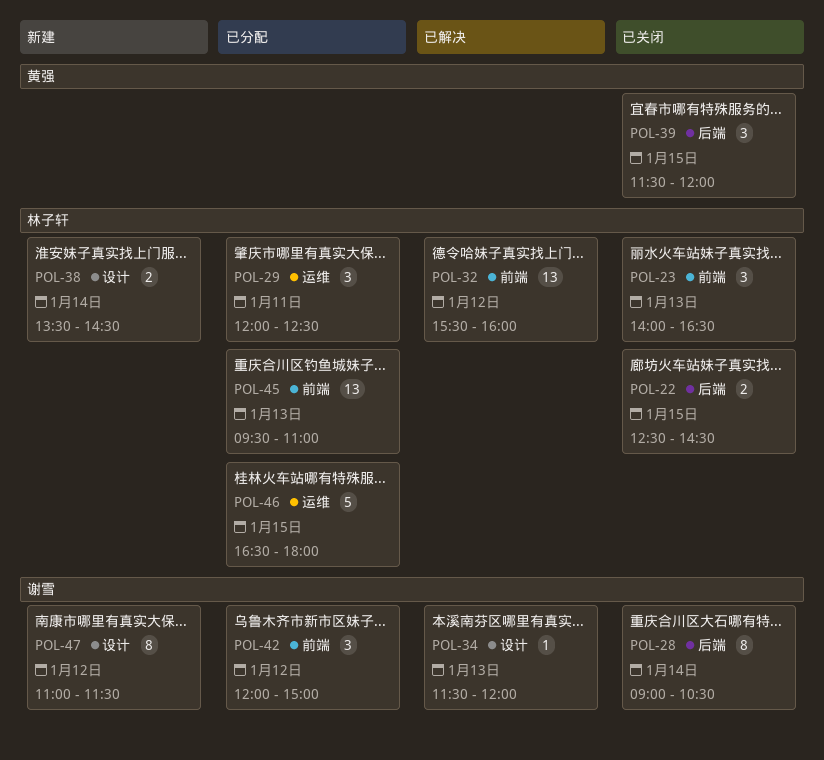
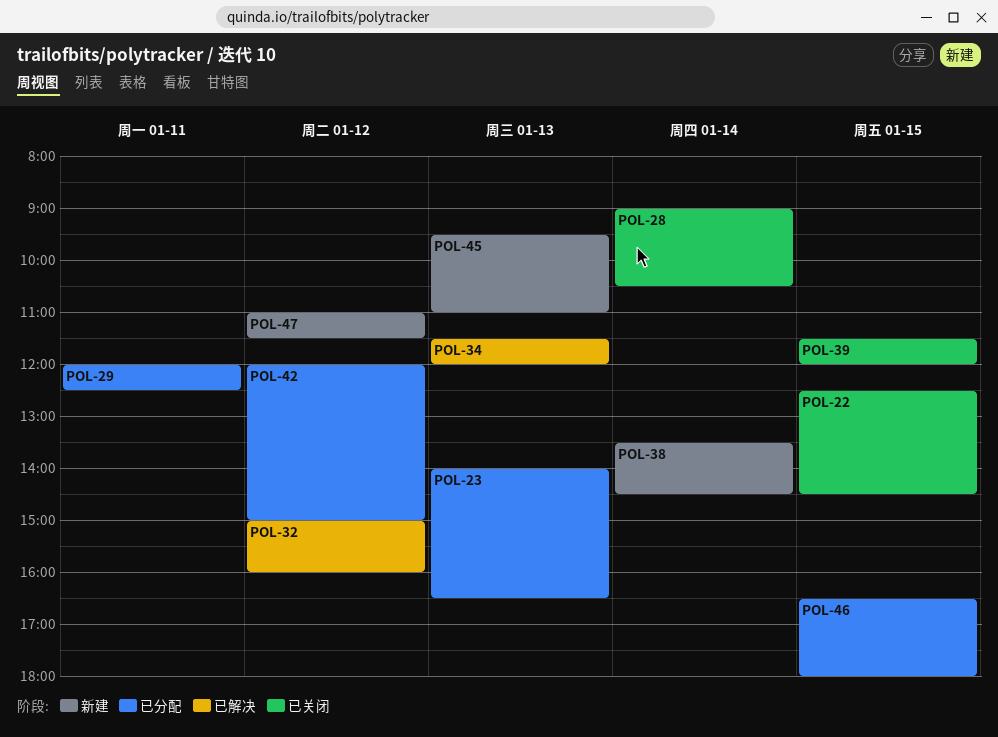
POL-23, status: 已关闭 -> 已分配
POL-32, begins: 15:30 -> 15:00
POL-45, status: 已分配 -> 新建

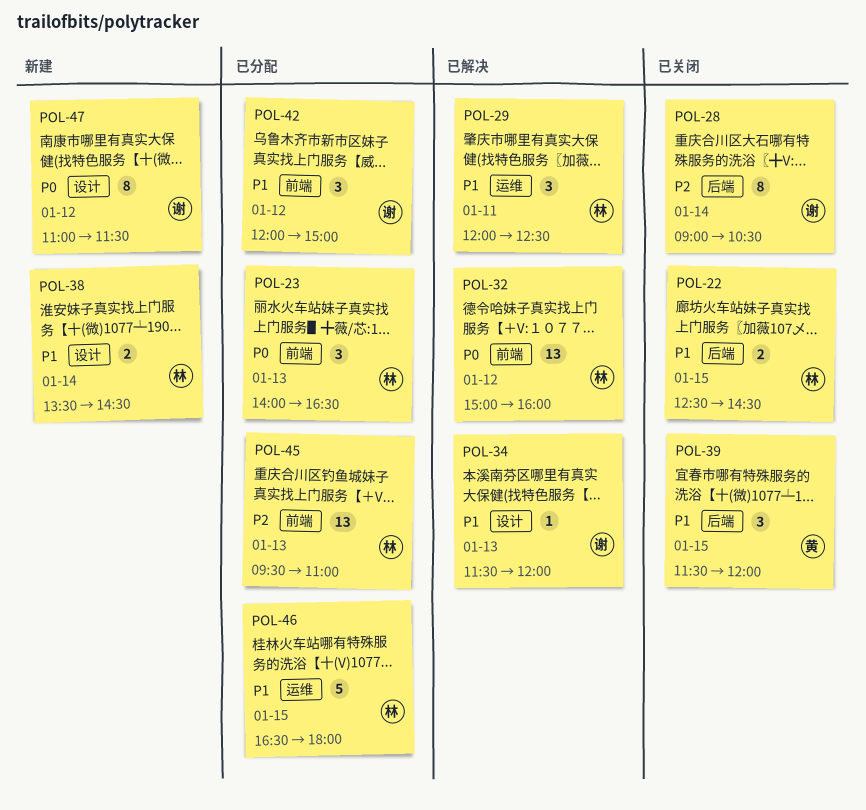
POL-29, status: 已分配 -> 已解决
POL-45, status: 新建 -> 已分配

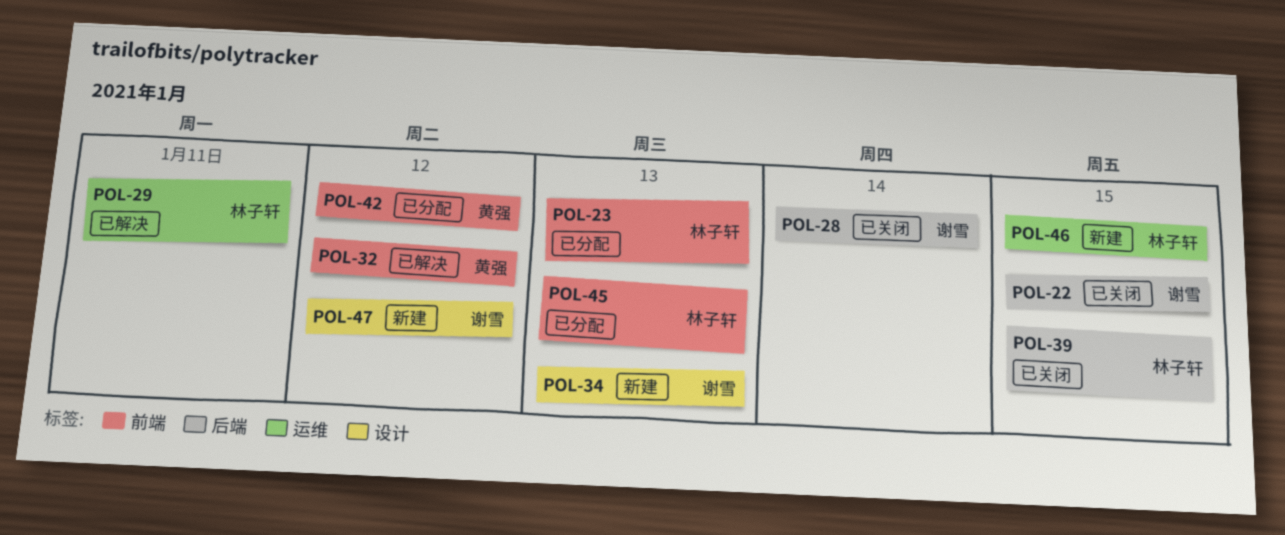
POL-22, owner: 林子轩 -> 谢雪
POL-32, owner: 林子轩 -> 黄强
POL-34, status: 已解决 -> 新建
POL-38: present -> none
POL-39, owner: 黄强 -> 林子轩
POL-42, owner: 谢雪 -> 黄强
POL-46, status: 已分配 -> 新建

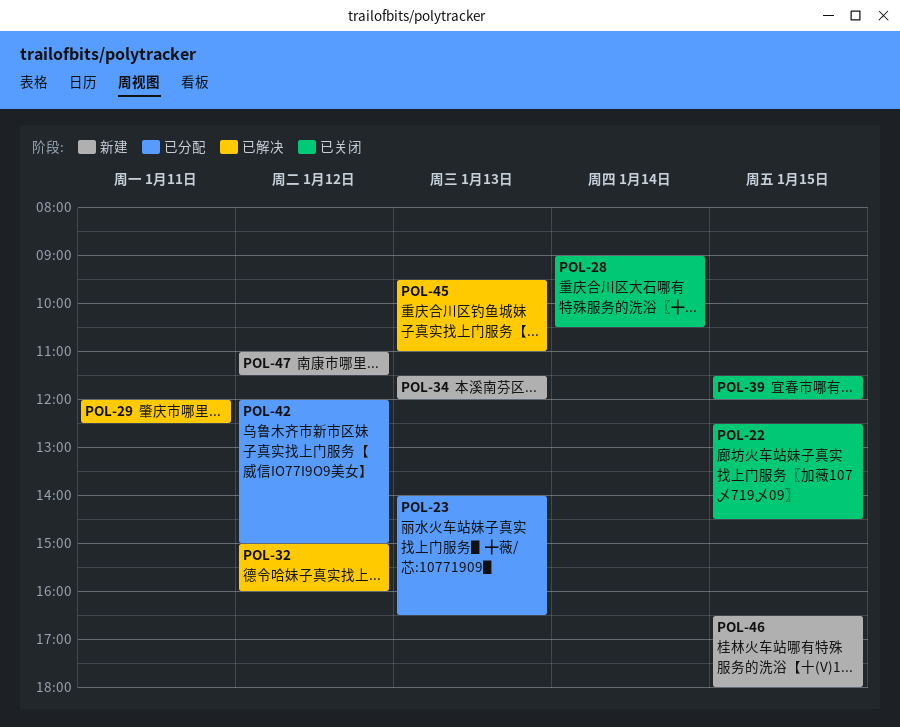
POL-45, status: 已分配 -> 已解决

